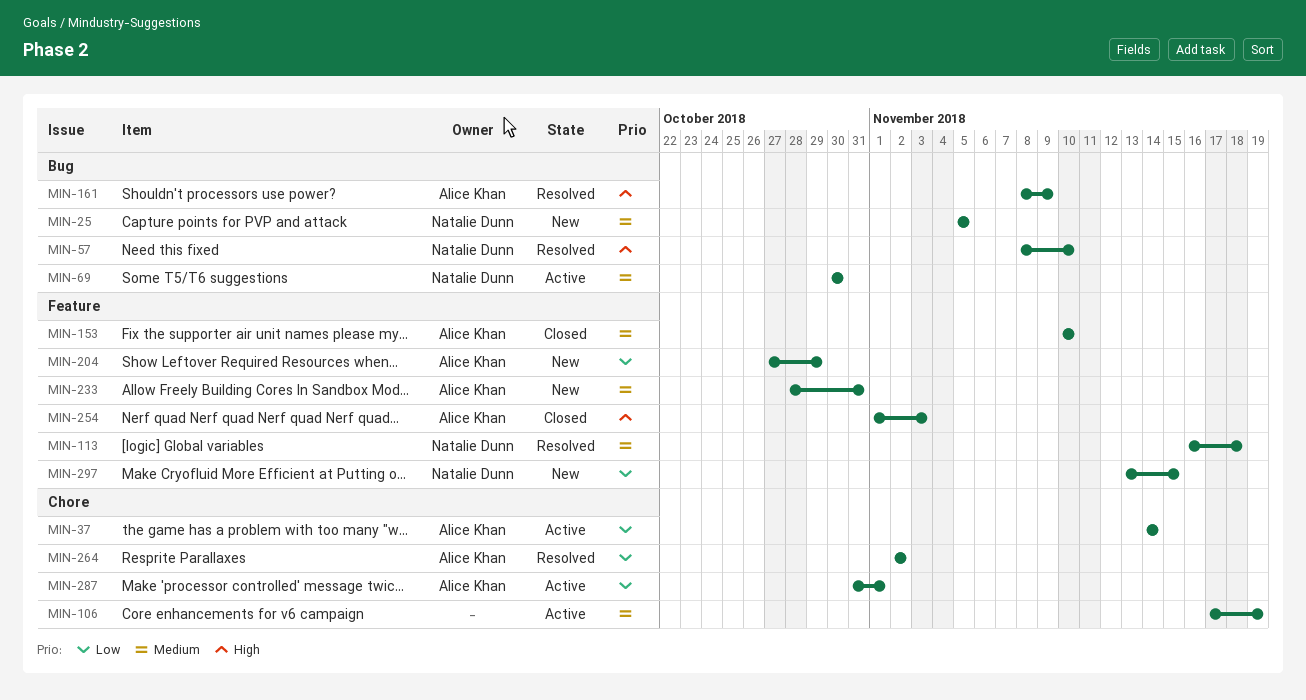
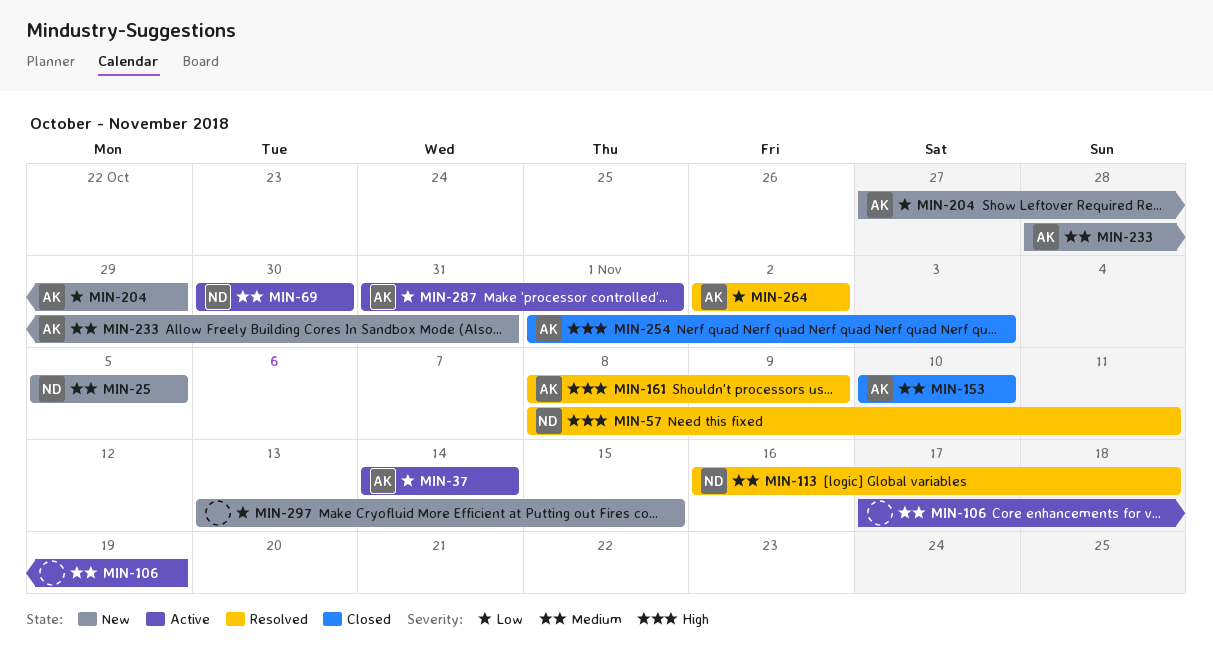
MIN-57, due: Nov 10 -> Nov 11
MIN-297, owner: Natalie Dunn -> none

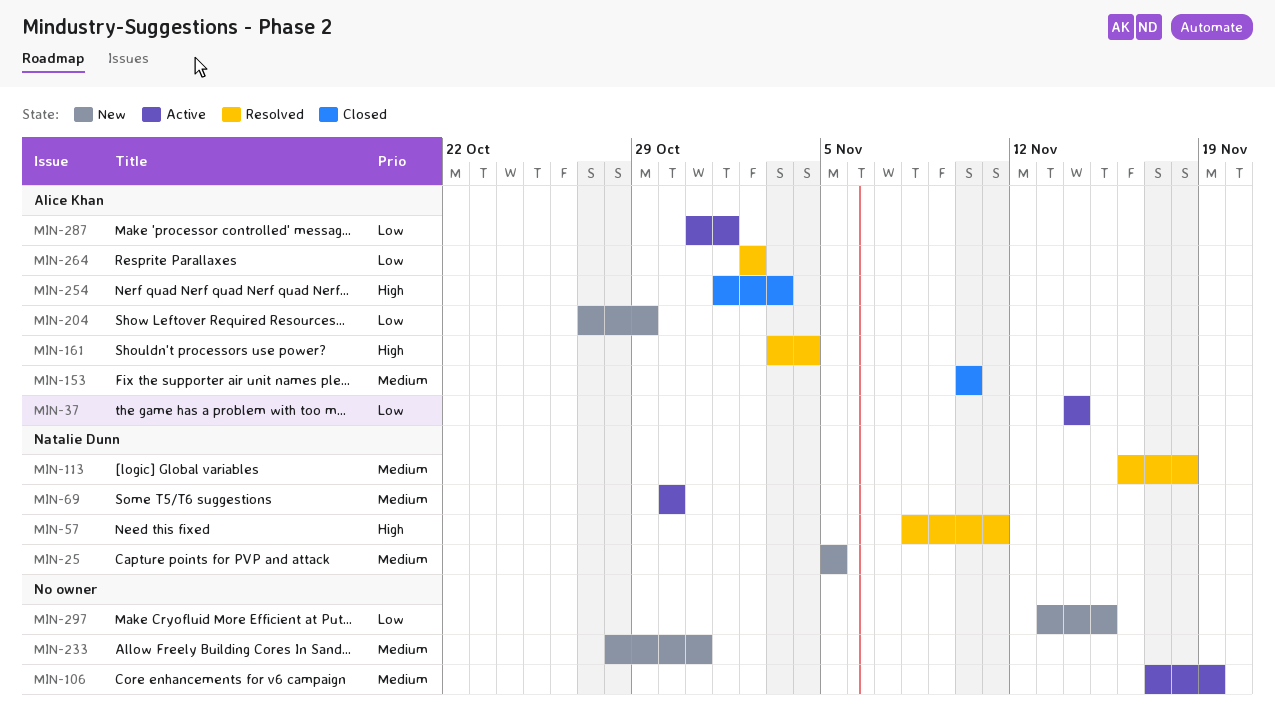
MIN-161, start: Nov 8 -> Nov 3
MIN-161, due: Nov 9 -> Nov 4
MIN-233, owner: Alice Khan -> none

